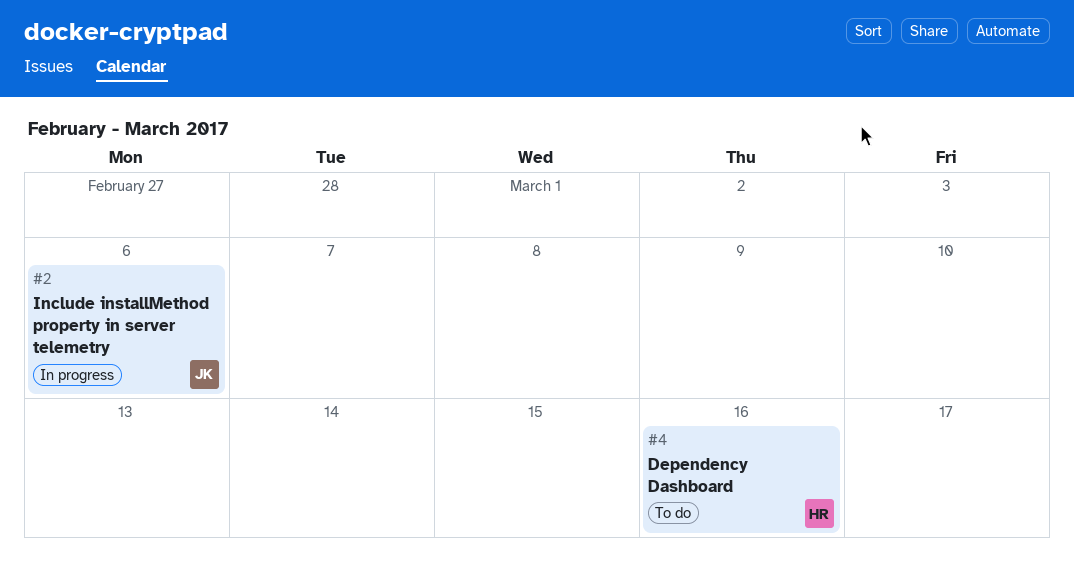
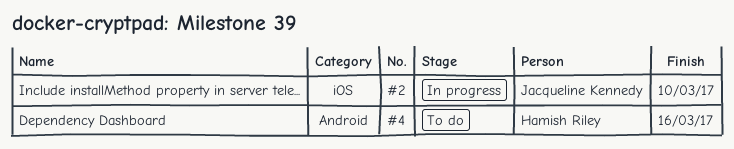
#2, due: Mar 6 -> Mar 10

